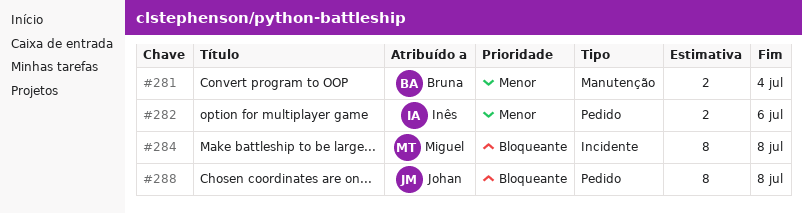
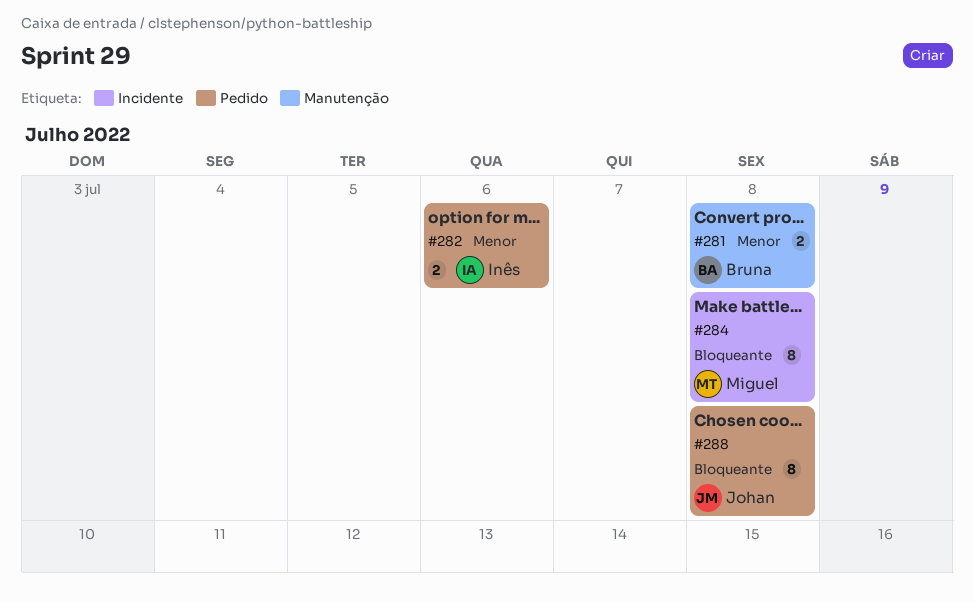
#281, due: Jul 4 -> Jul 8

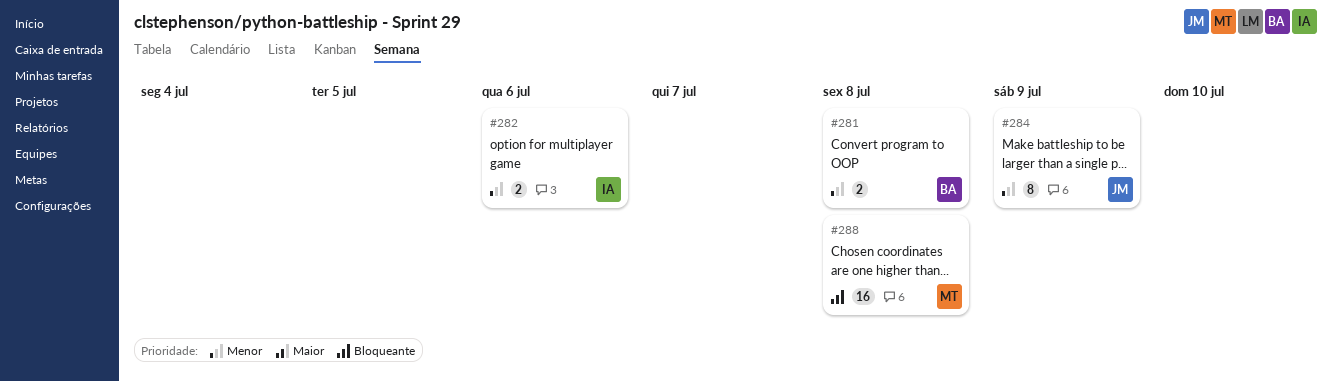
#284, owner: Miguel -> Johan
#284, priority: Bloqueante -> Menor
#284, due: Jul 8 -> Jul 9
#288, owner: Johan -> Miguel
#288, estimate: 8 -> 16

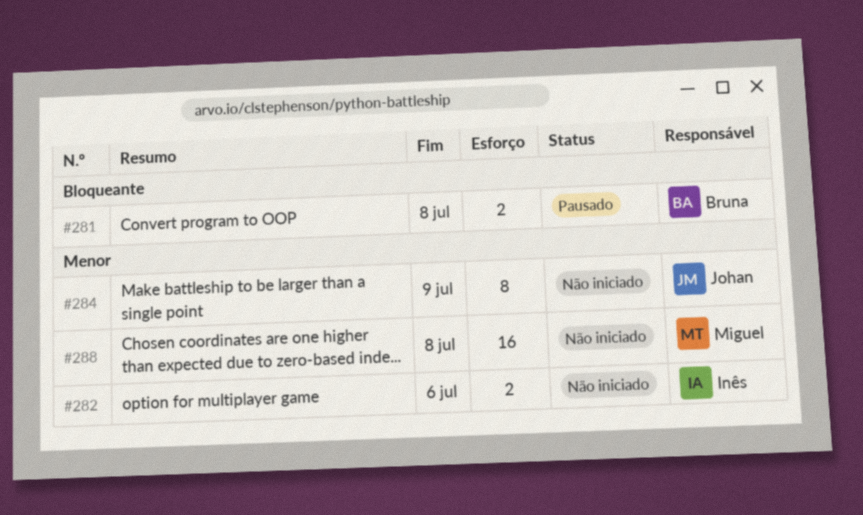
#281, priority: Menor -> Bloqueante
#288, priority: Bloqueante -> Menor

